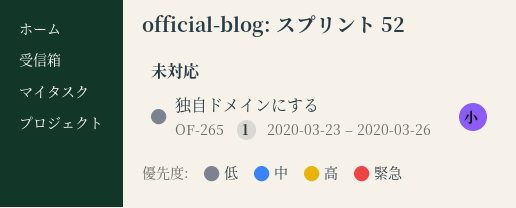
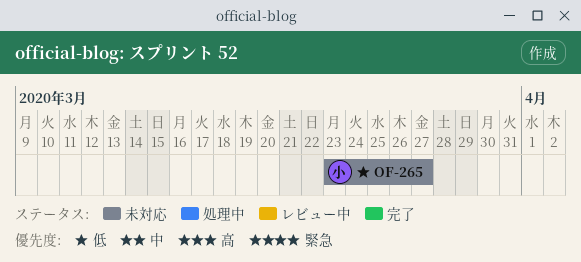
OF-265, due: Mar 26 -> Mar 27

